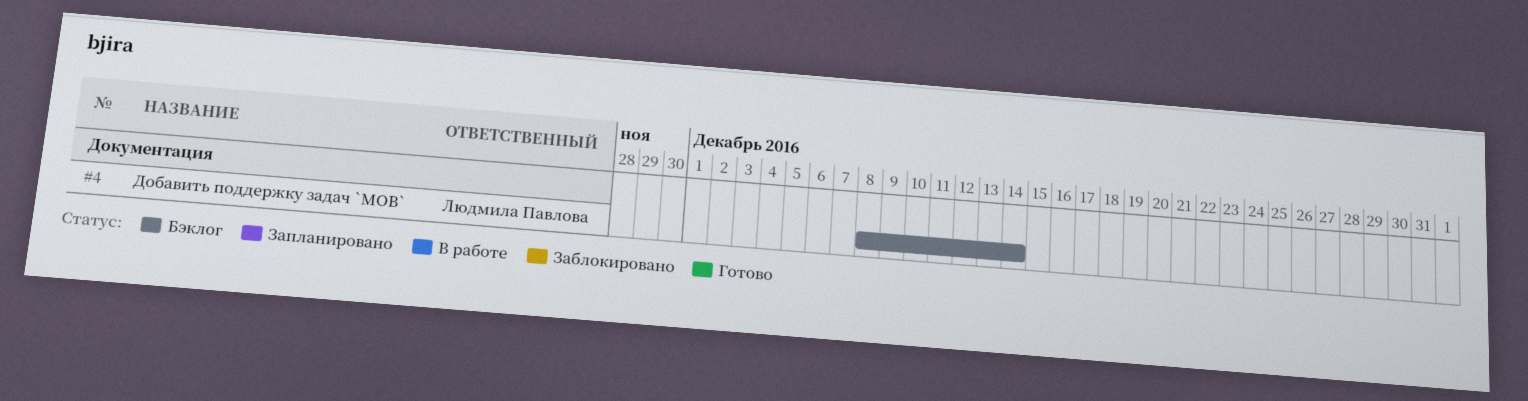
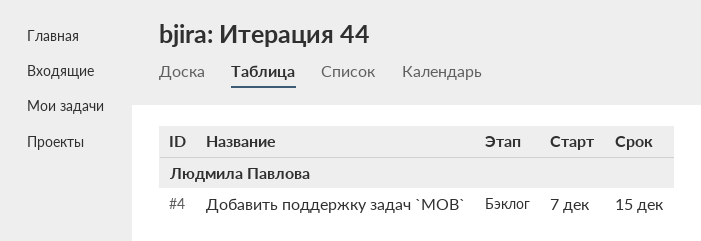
#4, start: Dec 8 -> Dec 7
#4, due: Dec 14 -> Dec 15

